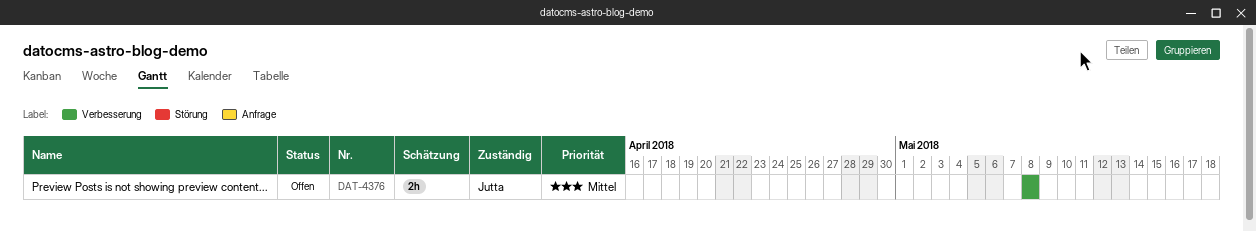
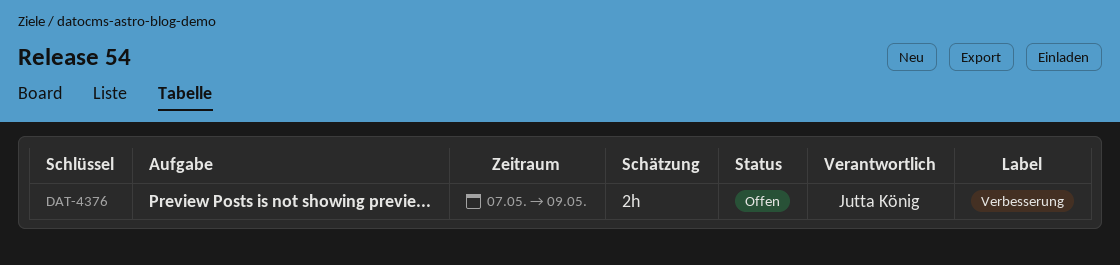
DAT-4376, start: May 8 -> May 7
DAT-4376, due: May 8 -> May 9

